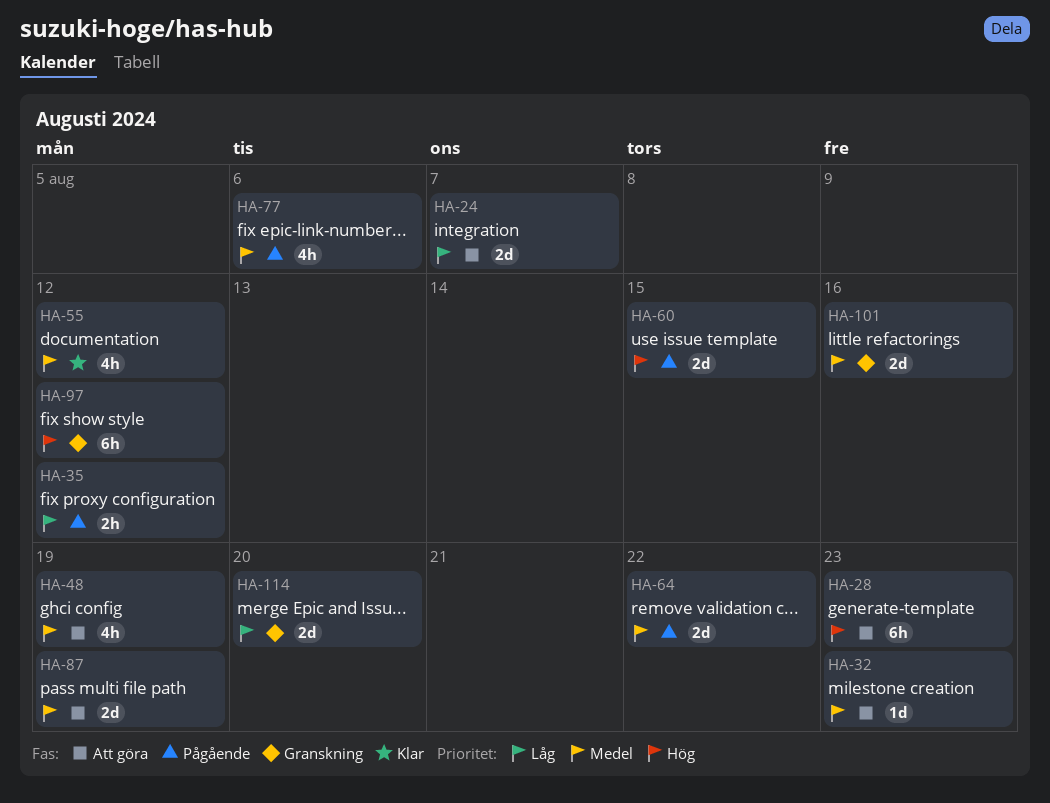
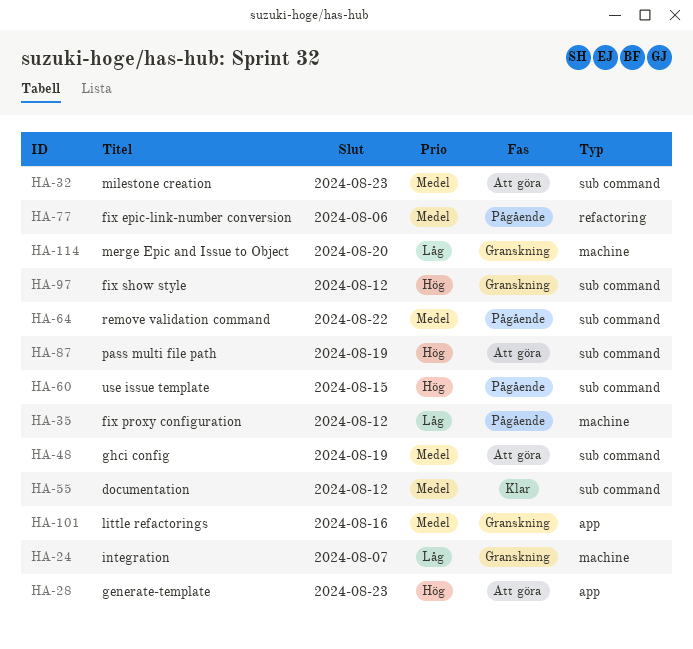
HA-24, status: Att göra -> Granskning
HA-87, priority: Medel -> Hög

